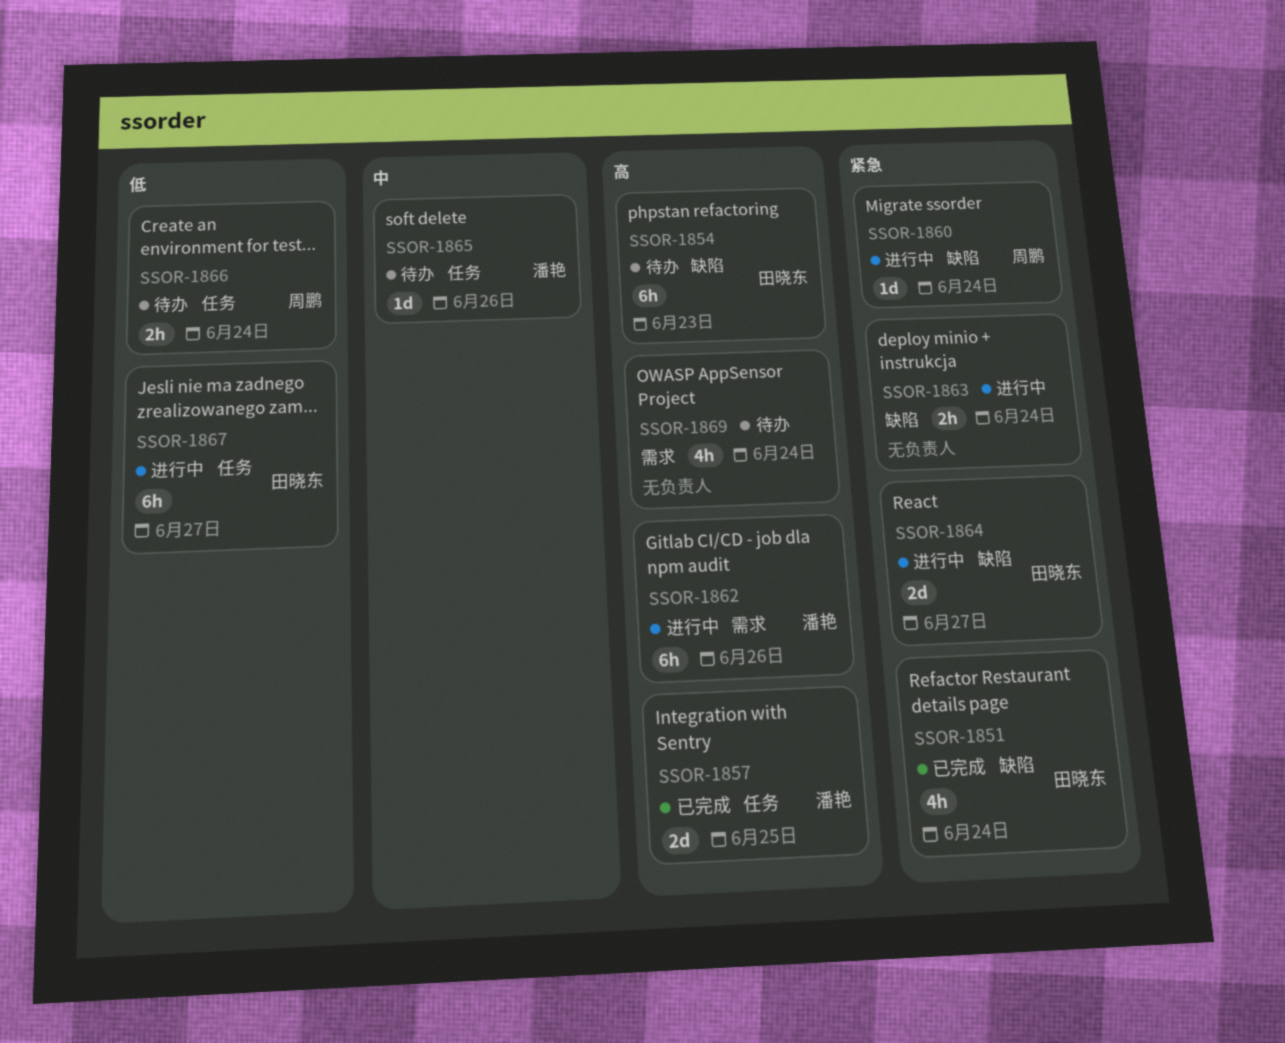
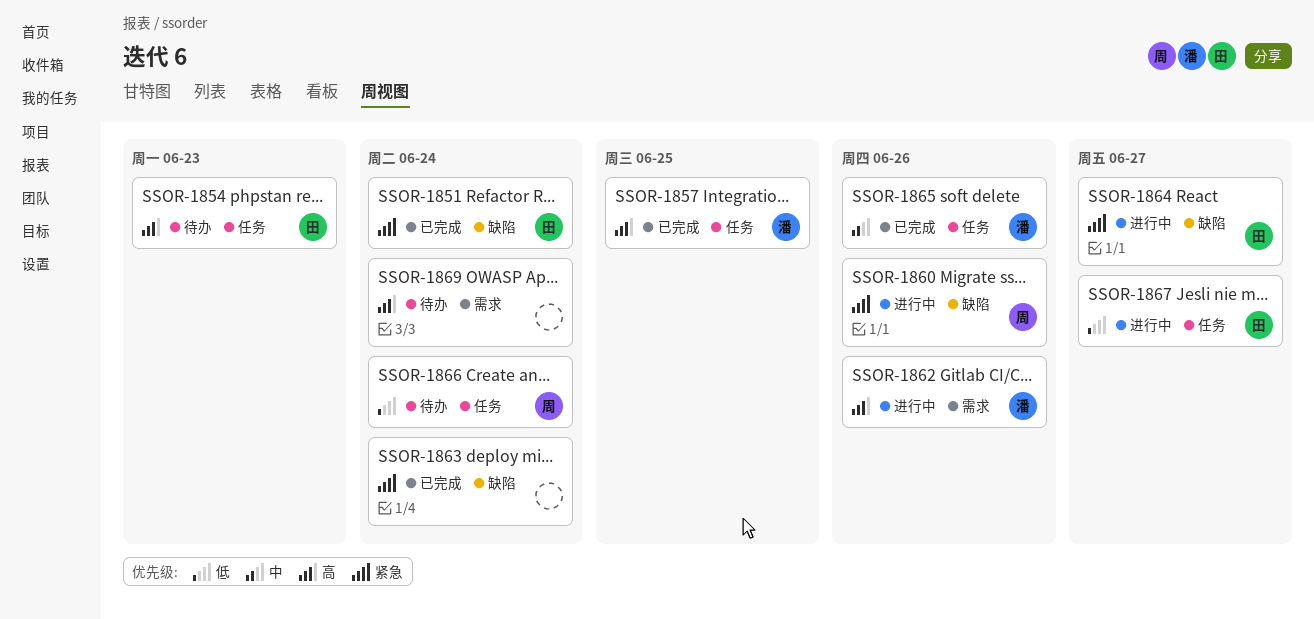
SSOR-1854, label: 缺陷 -> 任务
SSOR-1860, due: Jun 24 -> Jun 26
SSOR-1863, status: 进行中 -> 已完成
SSOR-1865, status: 待办 -> 已完成

